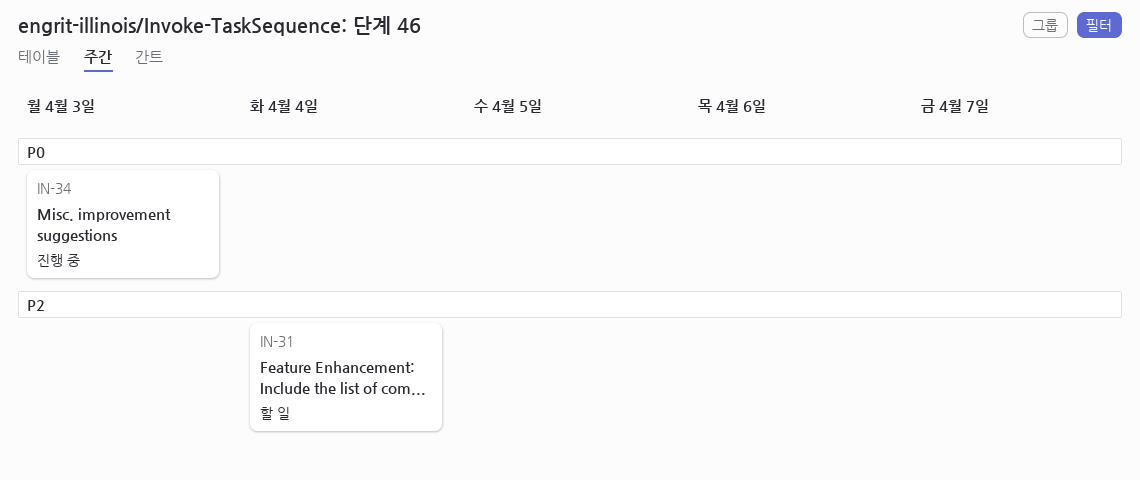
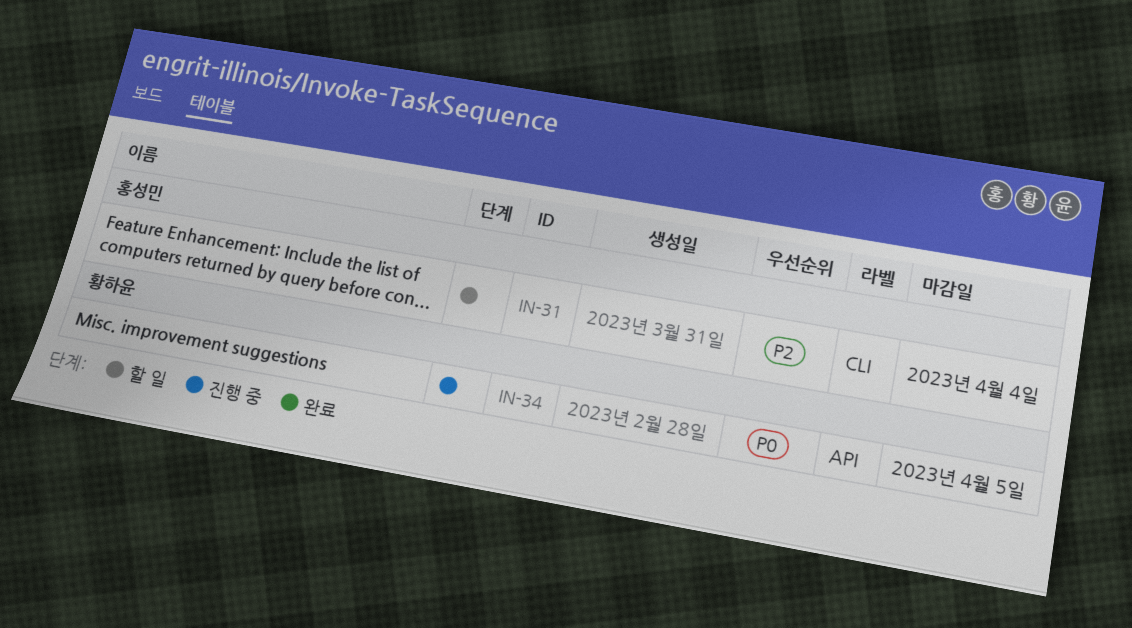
IN-34, due: Apr 3 -> Apr 5

